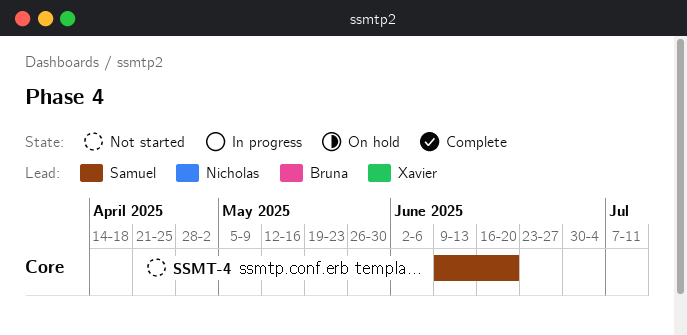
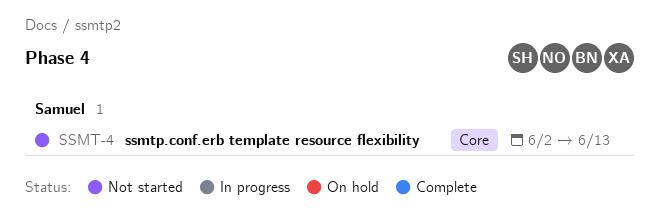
SSMT-4, start: Jun 9 -> Jun 2
SSMT-4, due: Jun 20 -> Jun 13

